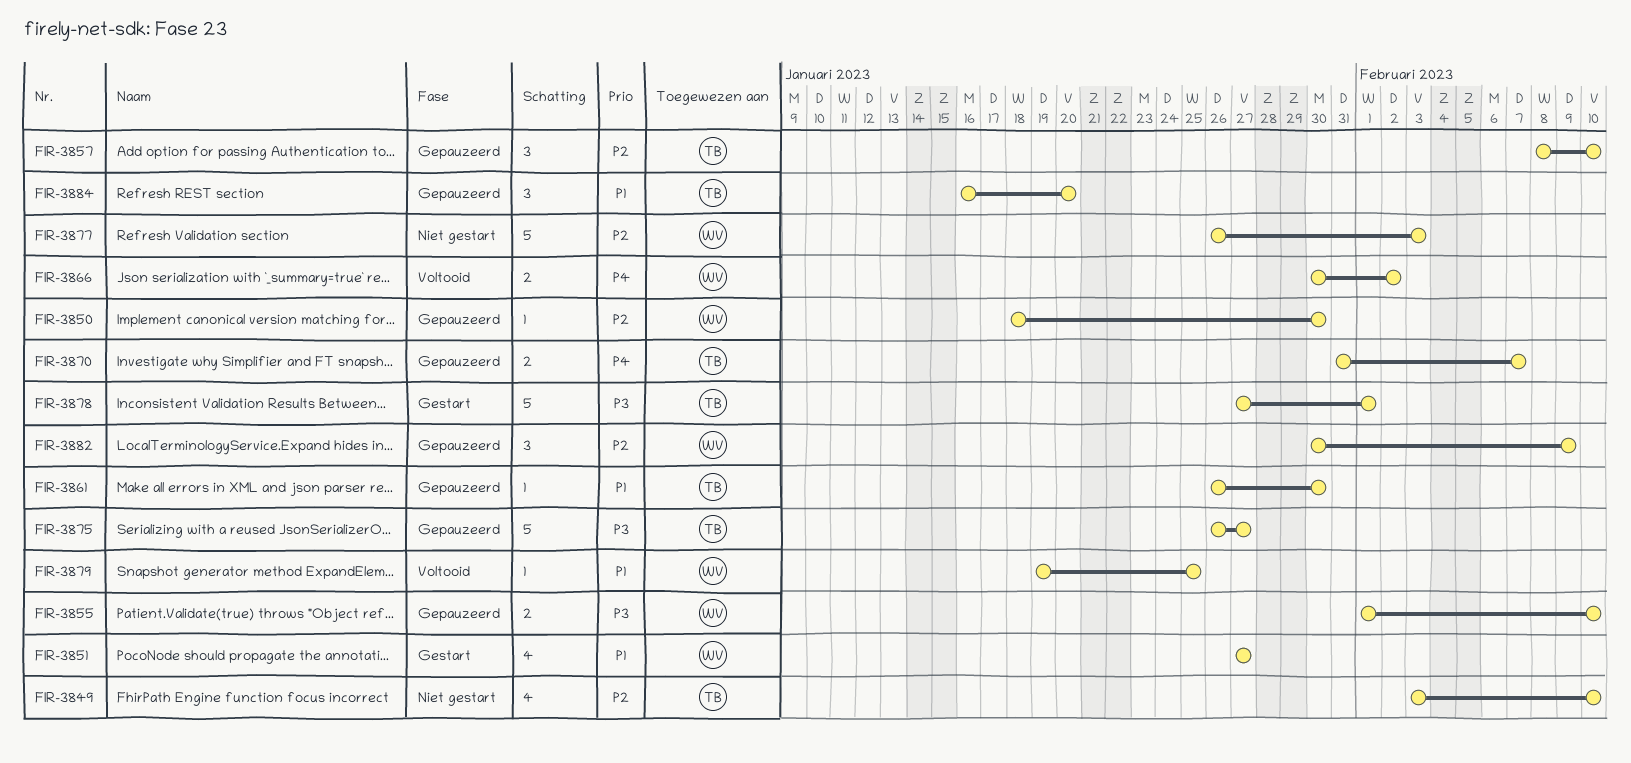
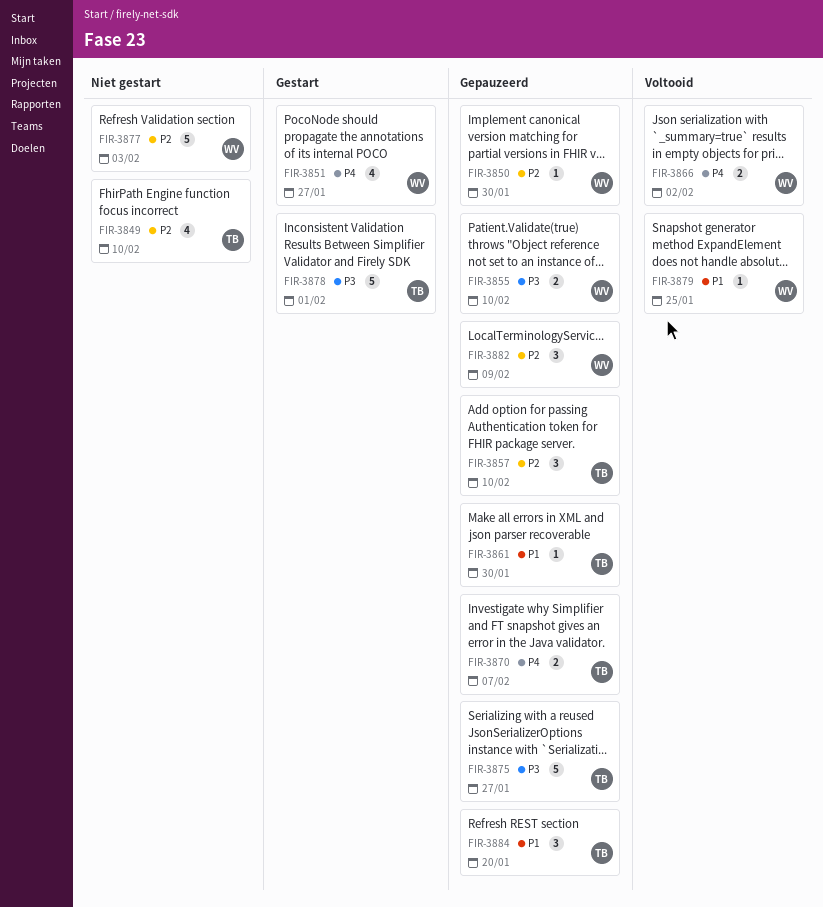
FIR-3851, priority: P1 -> P4

